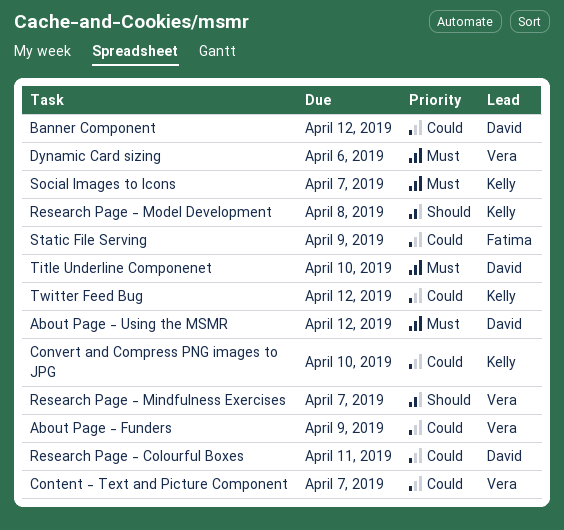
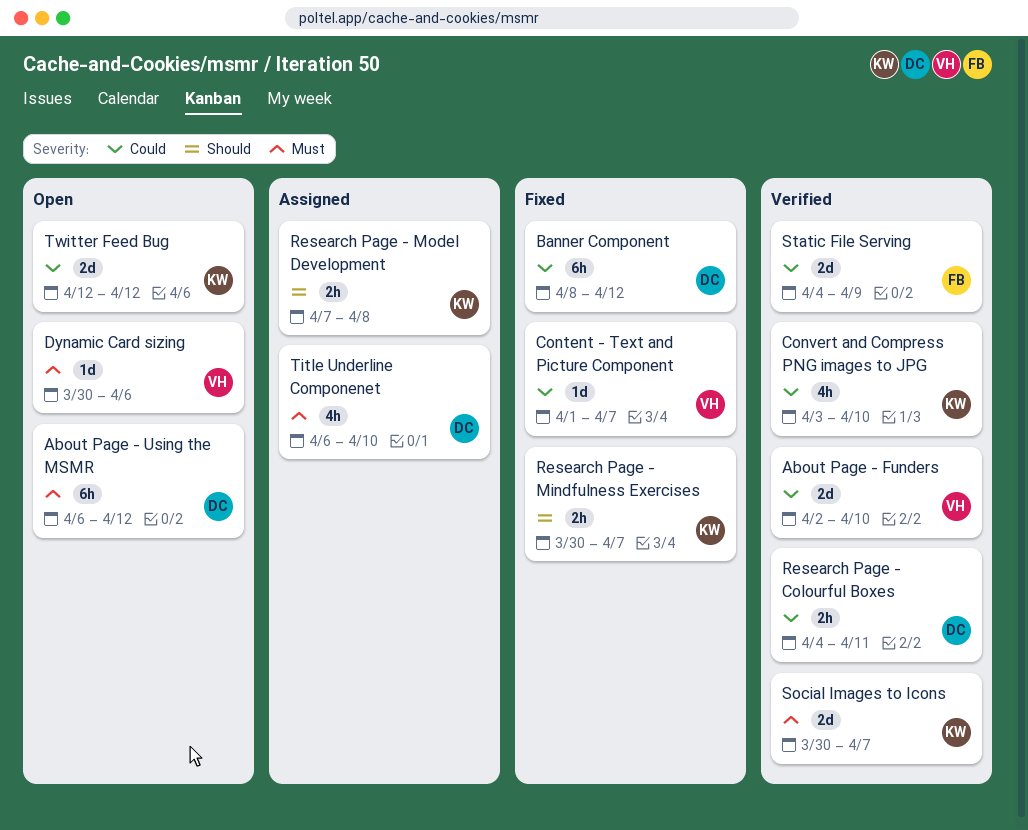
About Page - Funders, due: Apr 9 -> Apr 10
Research Page - Mindfulness Exercises, owner: Vera -> Kelly

